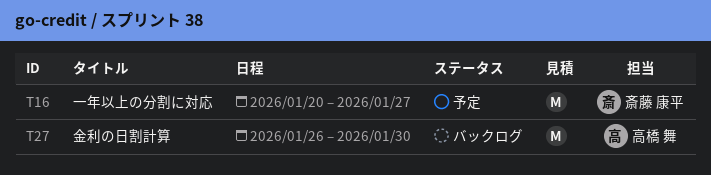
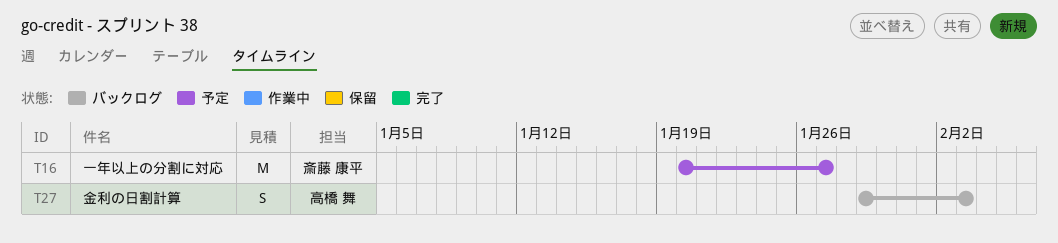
T27, estimate: M -> S
T27, start: Jan 26 -> Jan 29
T27, due: Jan 30 -> Feb 3

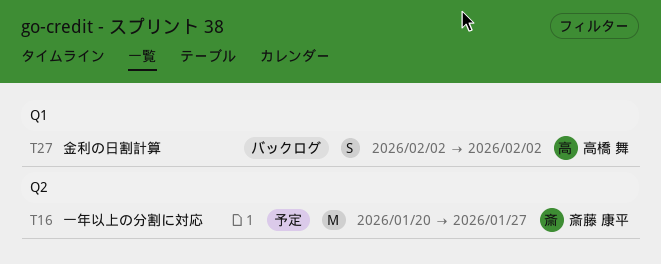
T27, start: Jan 29 -> Feb 2
T27, due: Feb 3 -> Feb 2

